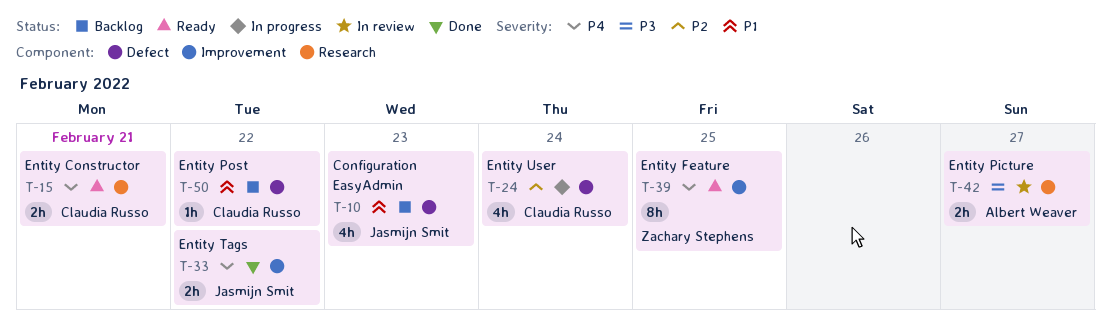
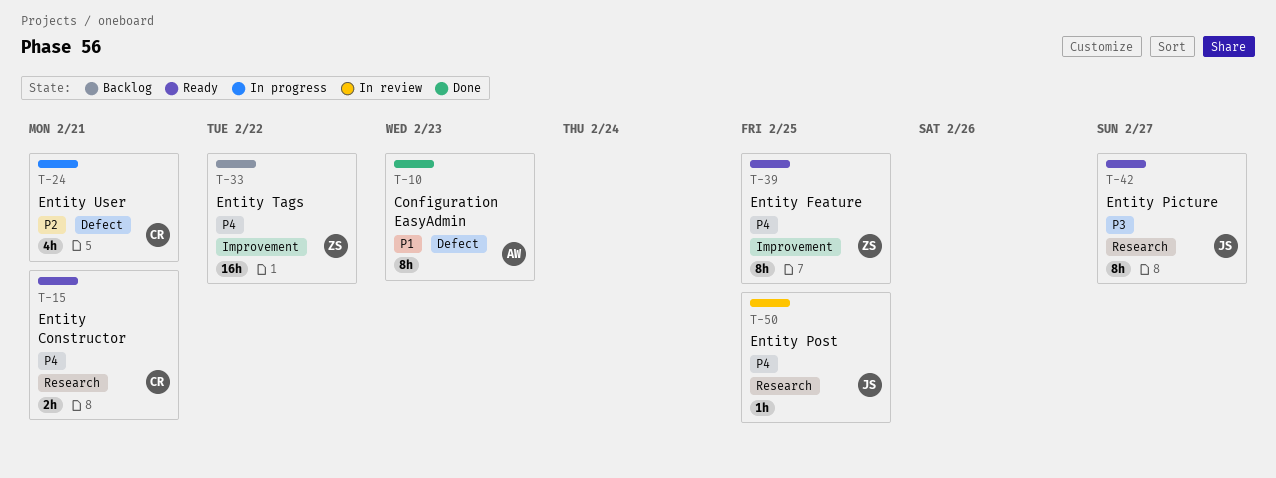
T-10, status: Backlog -> Done
T-10, owner: Jasmijn Smit -> Albert Weaver
T-10, estimate: 4h -> 8h
T-24, due: Feb 24 -> Feb 21
T-33, status: Done -> Backlog
T-33, owner: Jasmijn Smit -> Zachary Stephens
T-33, estimate: 2h -> 16h
T-42, status: In review -> Ready
T-42, owner: Albert Weaver -> Jasmijn Smit
T-42, estimate: 2h -> 8h
T-50, status: Backlog -> In review
T-50, owner: Claudia Russo -> Jasmijn Smit
T-50, priority: P1 -> P4
T-50, label: Defect -> Research
T-50, due: Feb 22 -> Feb 25

